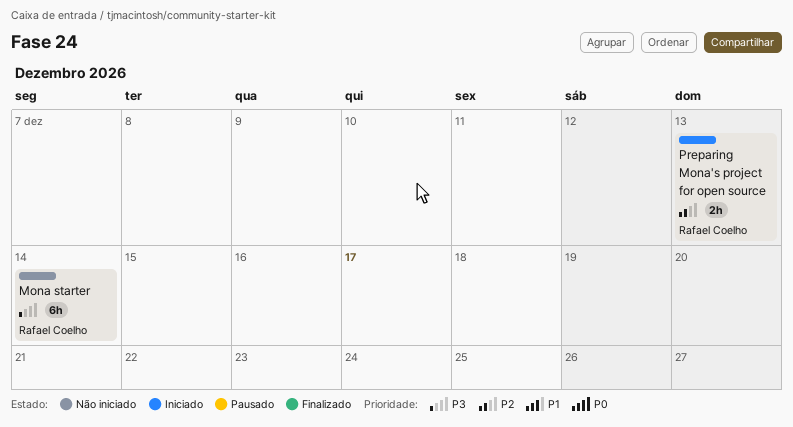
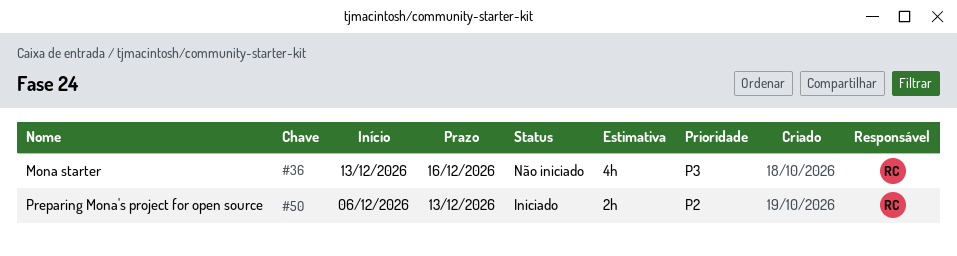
Mona starter, estimate: 6h -> 4h
Mona starter, due: Dec 14 -> Dec 16

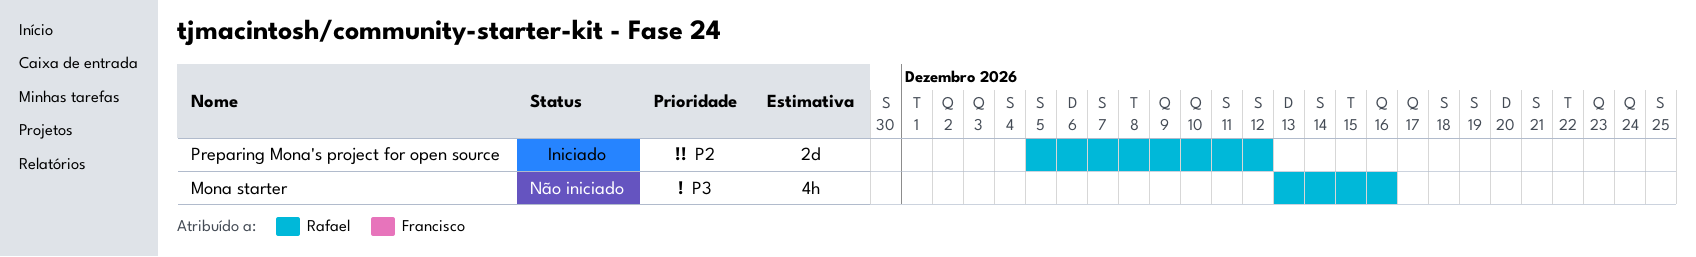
Preparing Mona's project for open source, estimate: 2h -> 2d
Preparing Mona's project for open source, start: Dec 6 -> Dec 5
Preparing Mona's project for open source, due: Dec 13 -> Dec 12

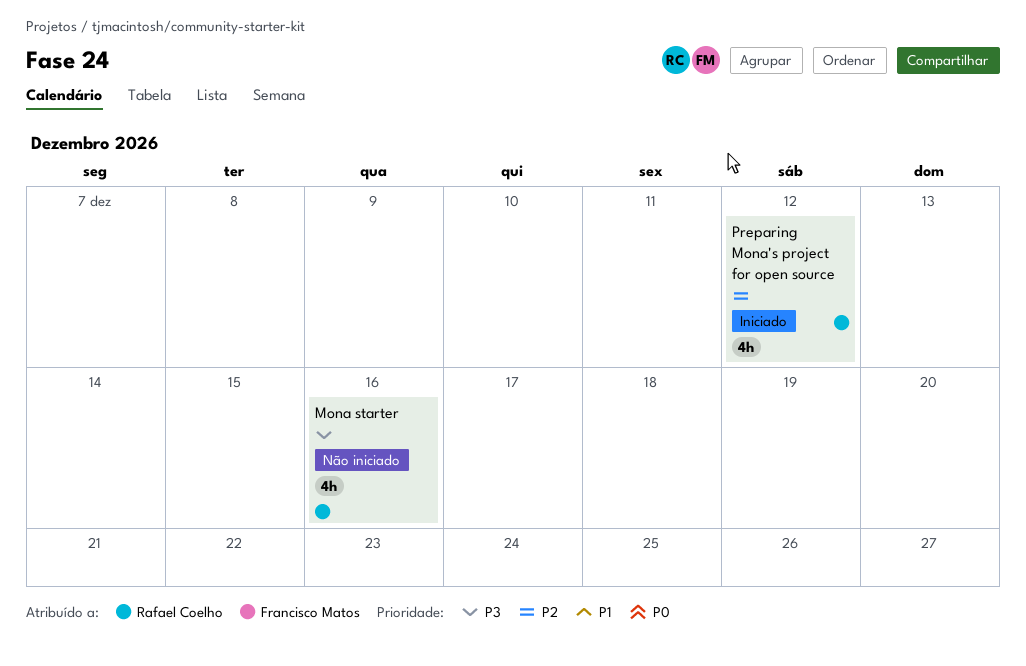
Preparing Mona's project for open source, estimate: 2d -> 4h

